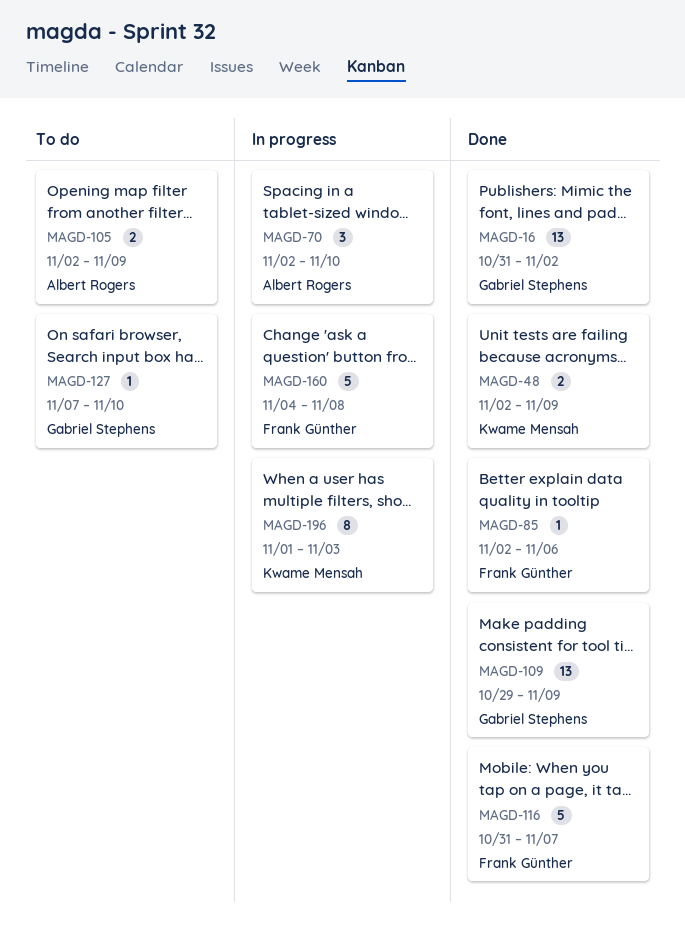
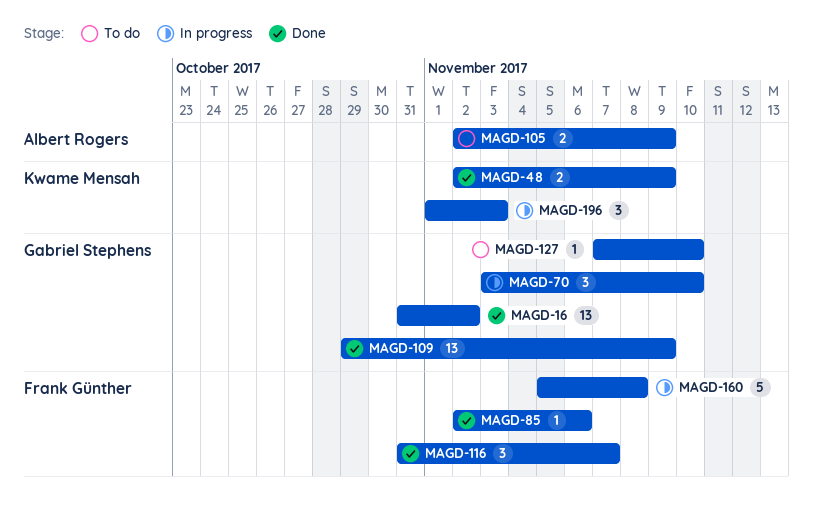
MAGD-70, owner: Albert Rogers -> Gabriel Stephens
MAGD-70, start: Nov 2 -> Nov 3
MAGD-116, estimate: 5 -> 3
MAGD-160, start: Nov 4 -> Nov 5
MAGD-196, estimate: 8 -> 3

